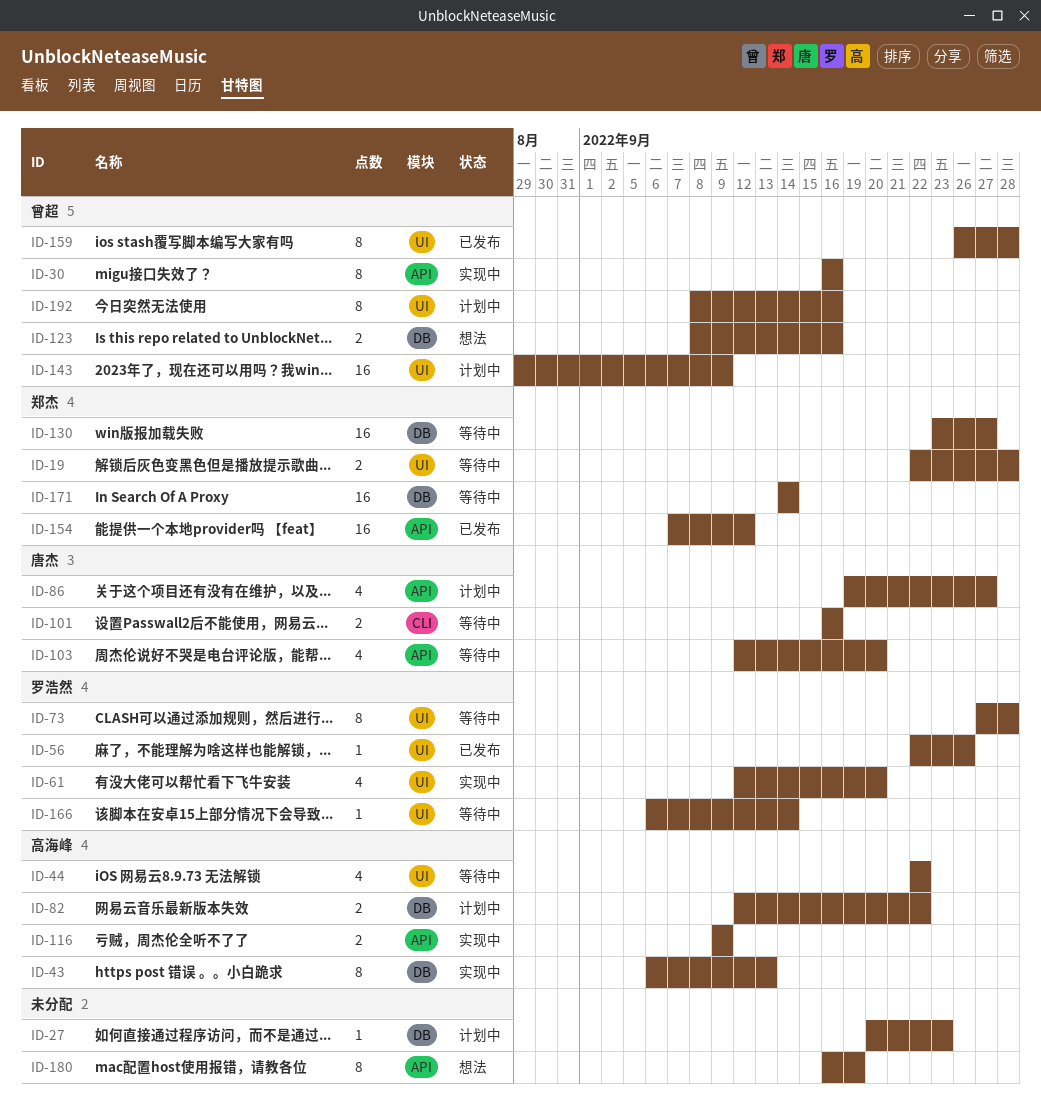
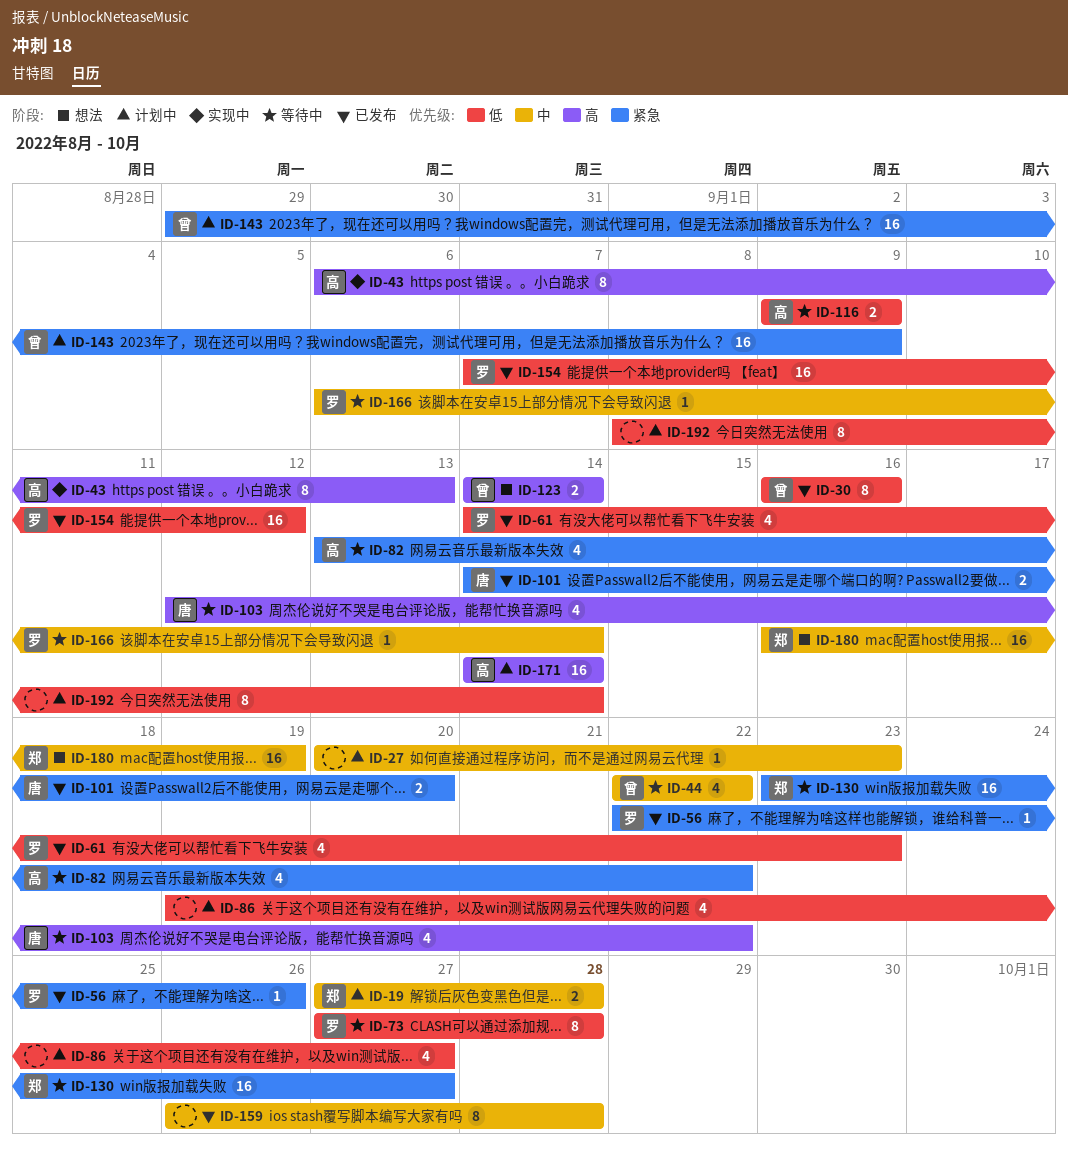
ID-19, status: 等待中 -> 计划中
ID-19, start: Sep 22 -> Sep 27
ID-30, status: 实现中 -> 已发布
ID-44, owner: 高海峰 -> 曾超
ID-61, status: 实现中 -> 已发布
ID-61, start: Sep 12 -> Sep 14
ID-61, due: Sep 20 -> Sep 23
ID-82, status: 计划中 -> 等待中
ID-82, estimate: 2 -> 4
ID-82, start: Sep 12 -> Sep 13
ID-86, owner: 唐杰 -> none
ID-101, status: 等待中 -> 已发布
ID-101, start: Sep 16 -> Sep 14
ID-101, due: Sep 16 -> Sep 20
ID-103, due: Sep 20 -> Sep 22
ID-116, status: 实现中 -> 等待中
ID-123, start: Sep 8 -> Sep 14
ID-123, due: Sep 16 -> Sep 14
ID-154, owner: 郑杰 -> 罗浩然
ID-159, owner: 曾超 -> none
ID-171, status: 等待中 -> 计划中
ID-171, owner: 郑杰 -> 高海峰
ID-180, owner: none -> 郑杰
ID-180, estimate: 8 -> 16
ID-192, owner: 曾超 -> none
ID-192, due: Sep 16 -> Sep 14

